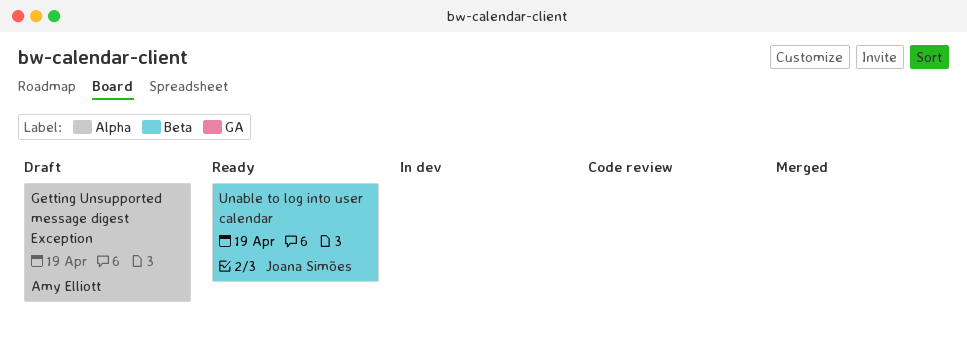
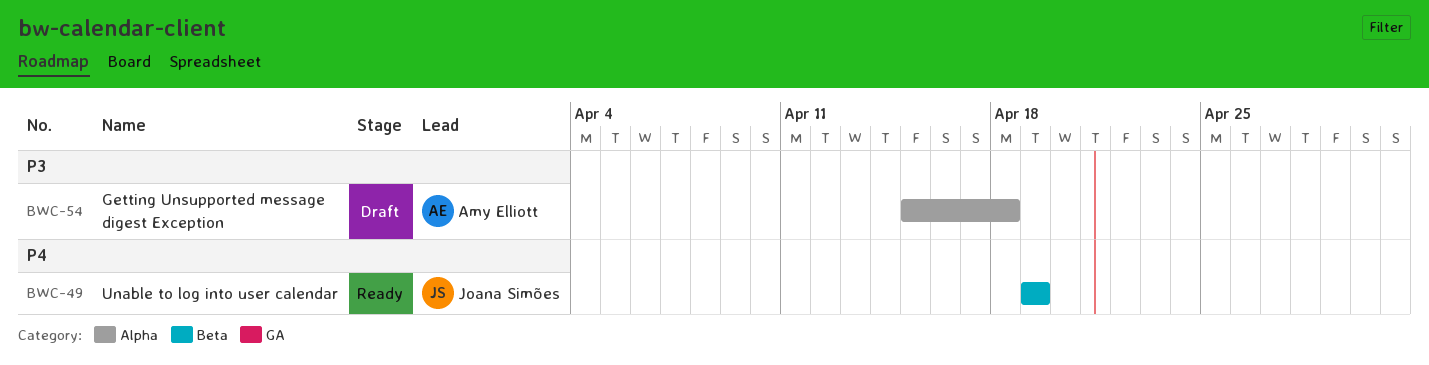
Getting Unsupported message digest Exception, due: Apr 19 -> Apr 18

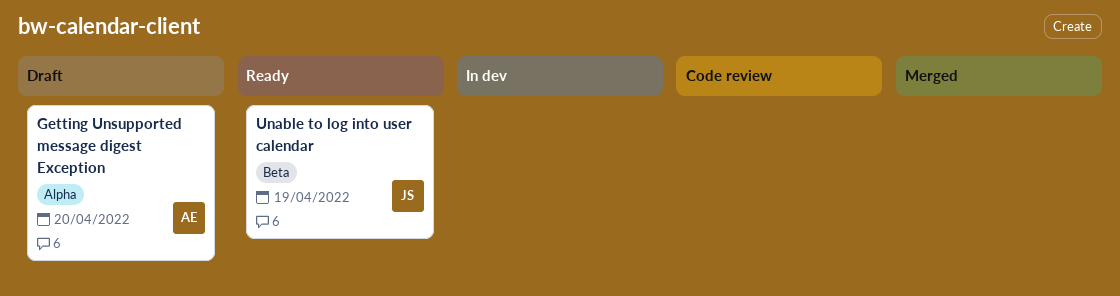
Getting Unsupported message digest Exception, due: Apr 18 -> Apr 20

